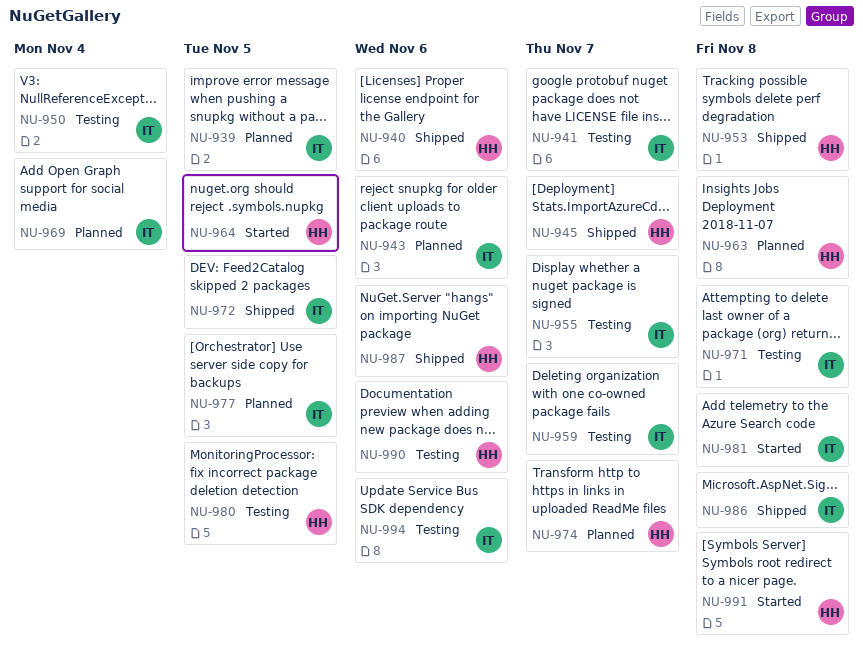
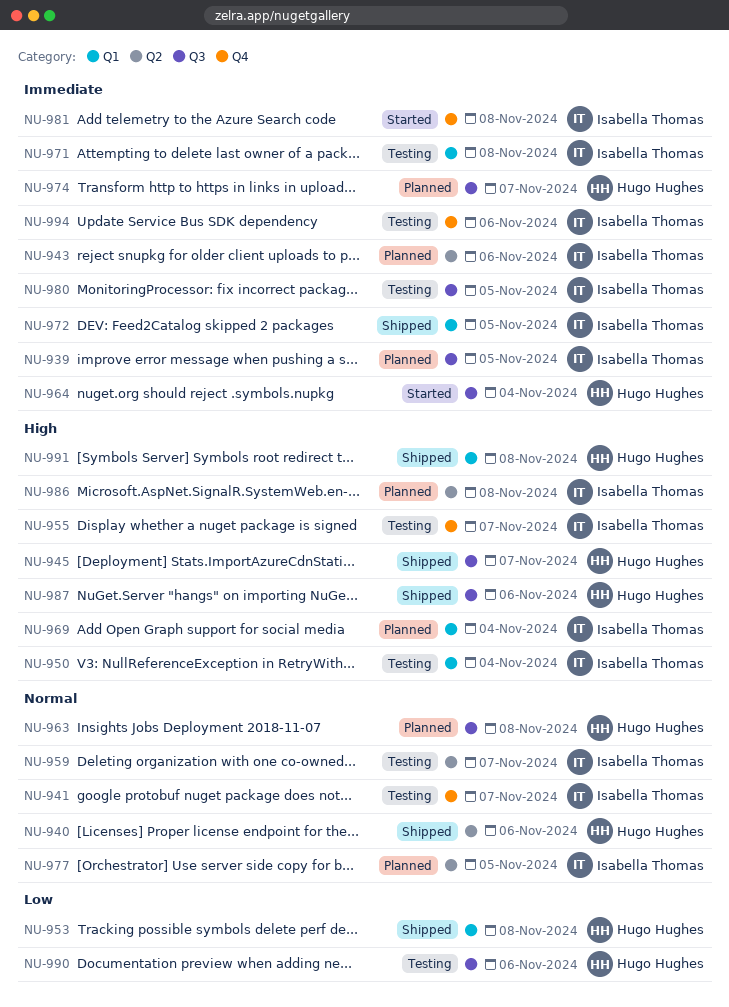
NU-964, due: Nov 5 -> Nov 4
NU-980, owner: Hugo Hughes -> Isabella Thomas
NU-986, status: Shipped -> Planned
NU-991, status: Started -> Shipped

